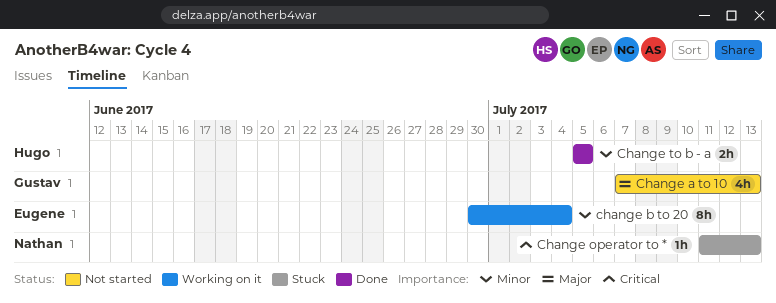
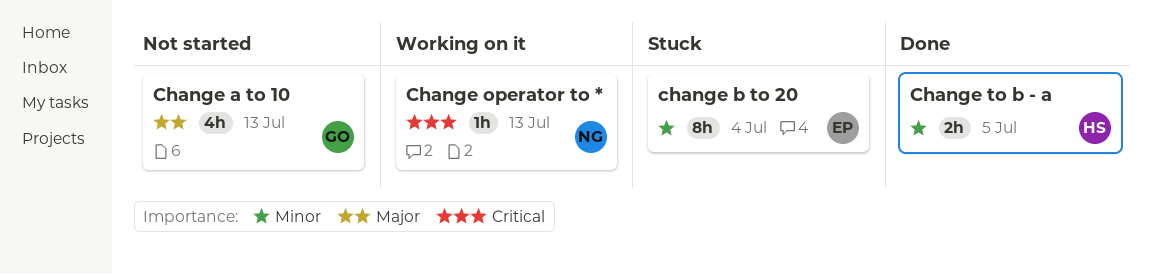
change b to 20, status: Working on it -> Stuck
Change operator to *, status: Stuck -> Working on it

